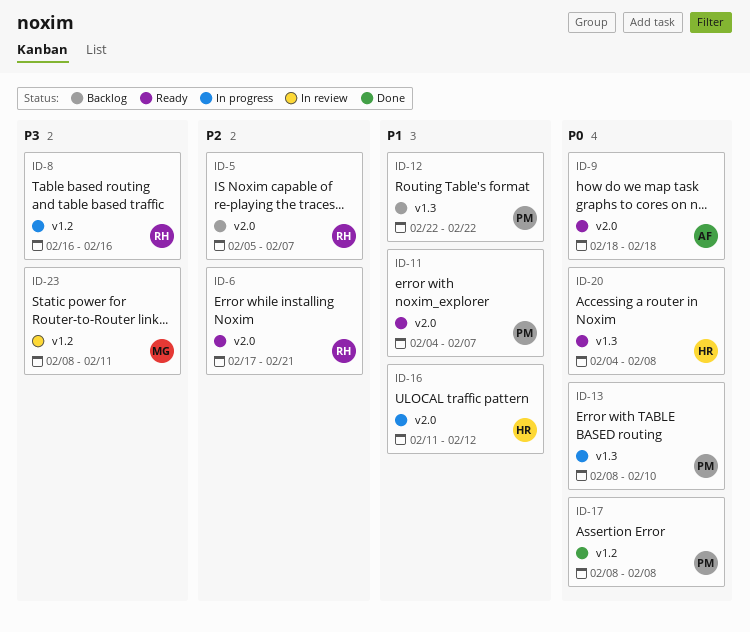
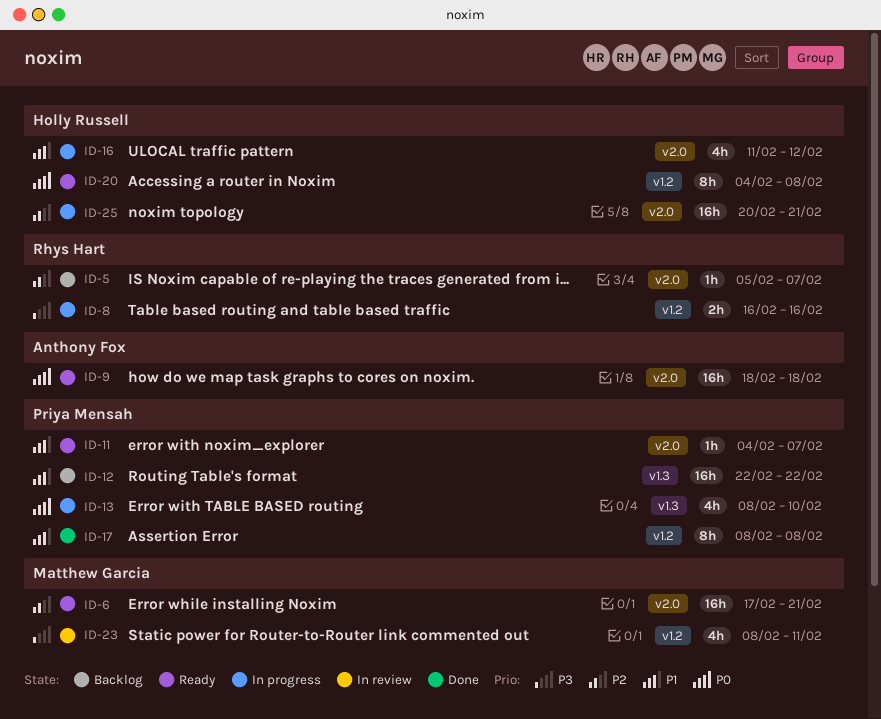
ID-6, owner: Rhys Hart -> Matthew Garcia
ID-17, priority: P0 -> P1
ID-20, label: v1.3 -> v1.2
ID-25: none -> present

